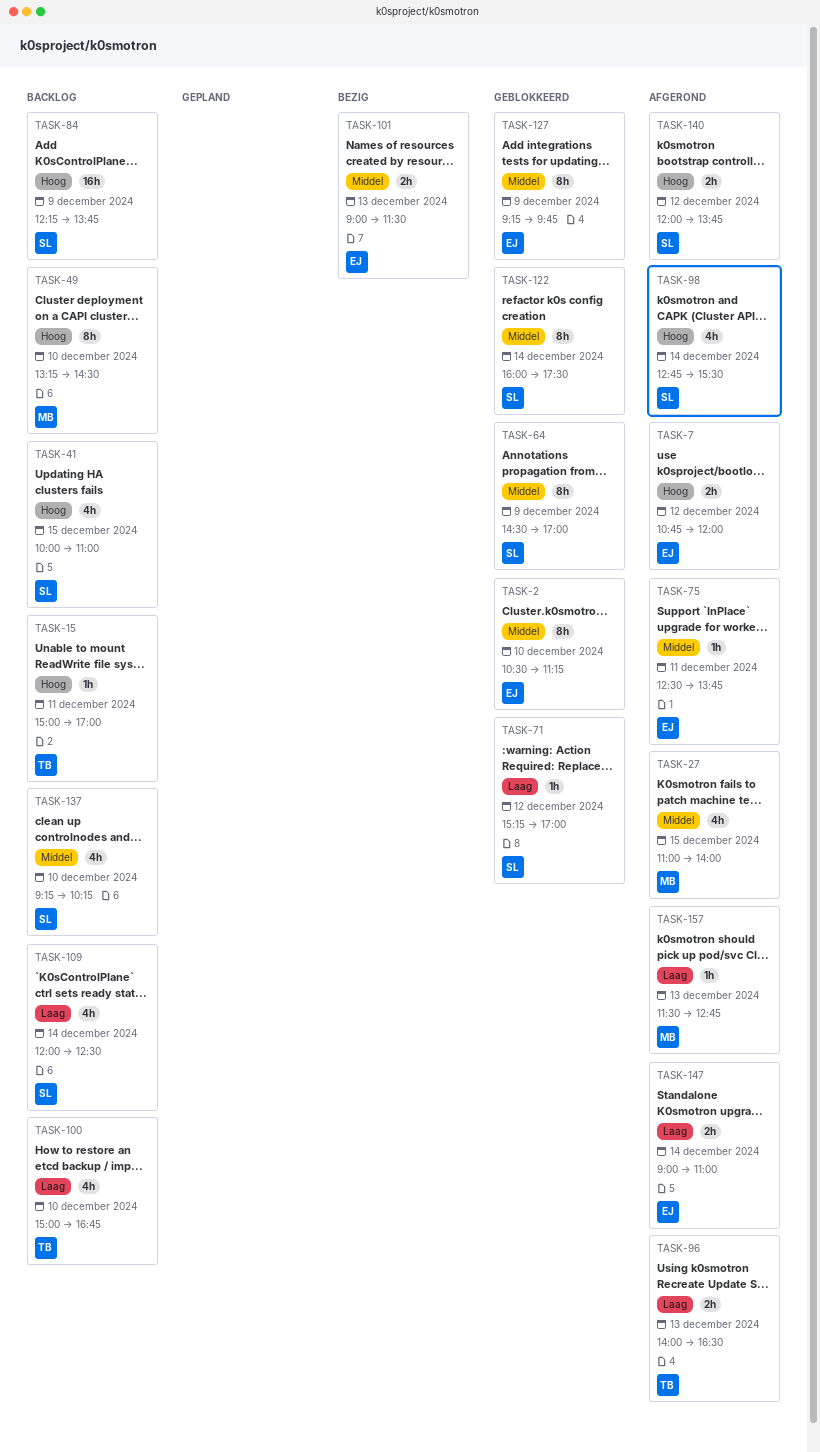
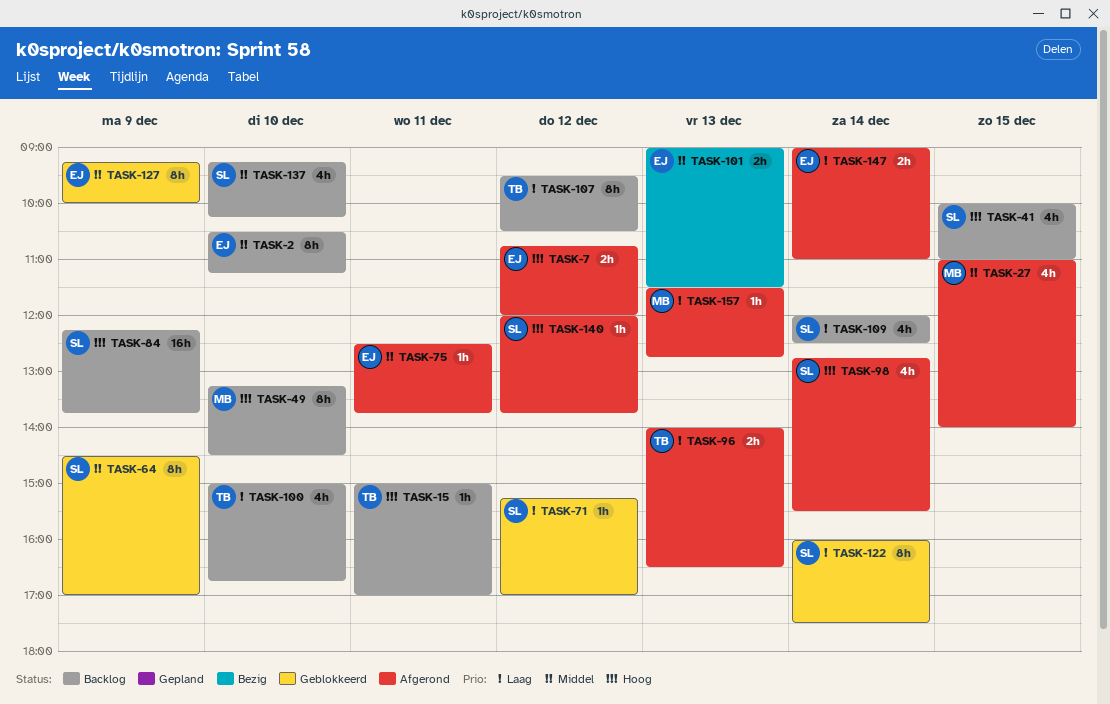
TASK-2, status: Geblokkeerd -> Backlog
TASK-107: none -> present
TASK-122, priority: Middel -> Laag
TASK-127, ends: 09:45 -> 10:00
TASK-140, estimate: 2h -> 1h

